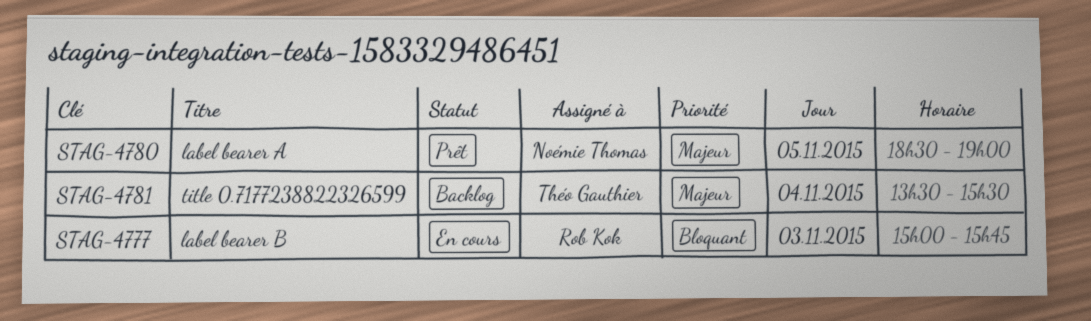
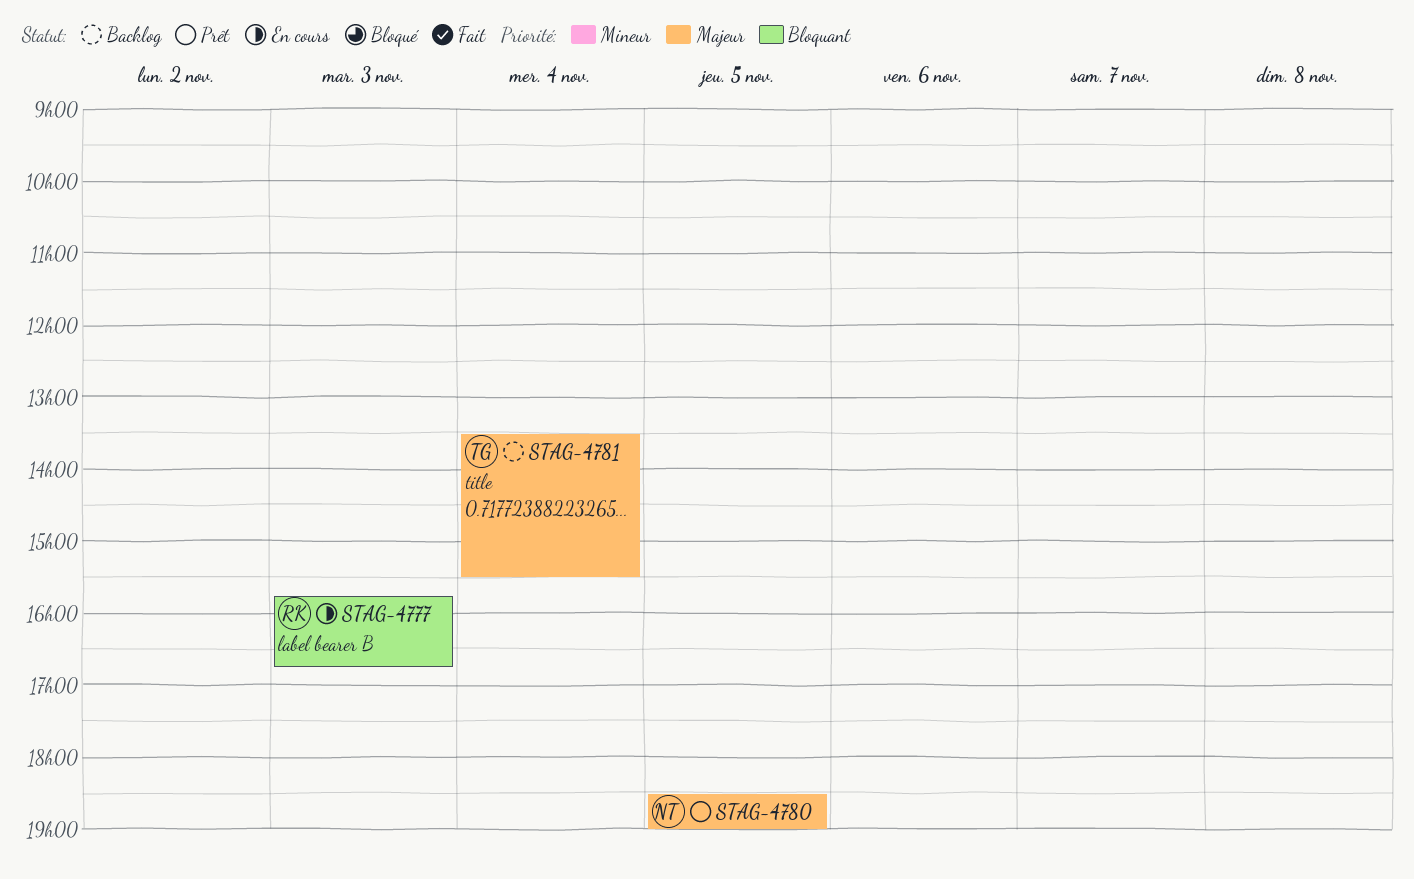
STAG-4777, begins: 15:00 -> 15:45
STAG-4777, ends: 15:45 -> 16:45

